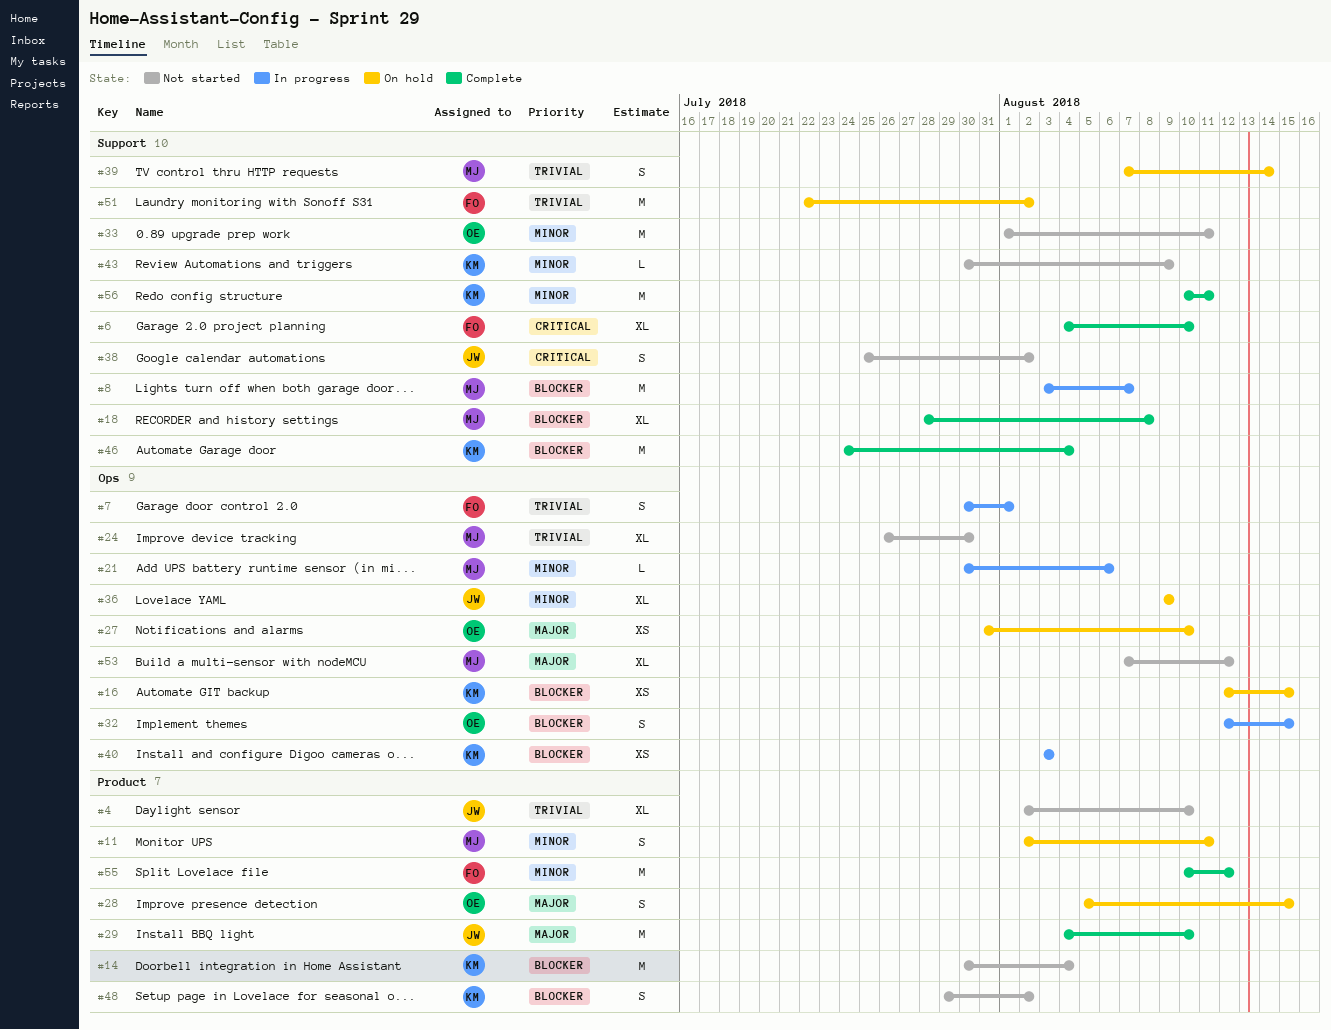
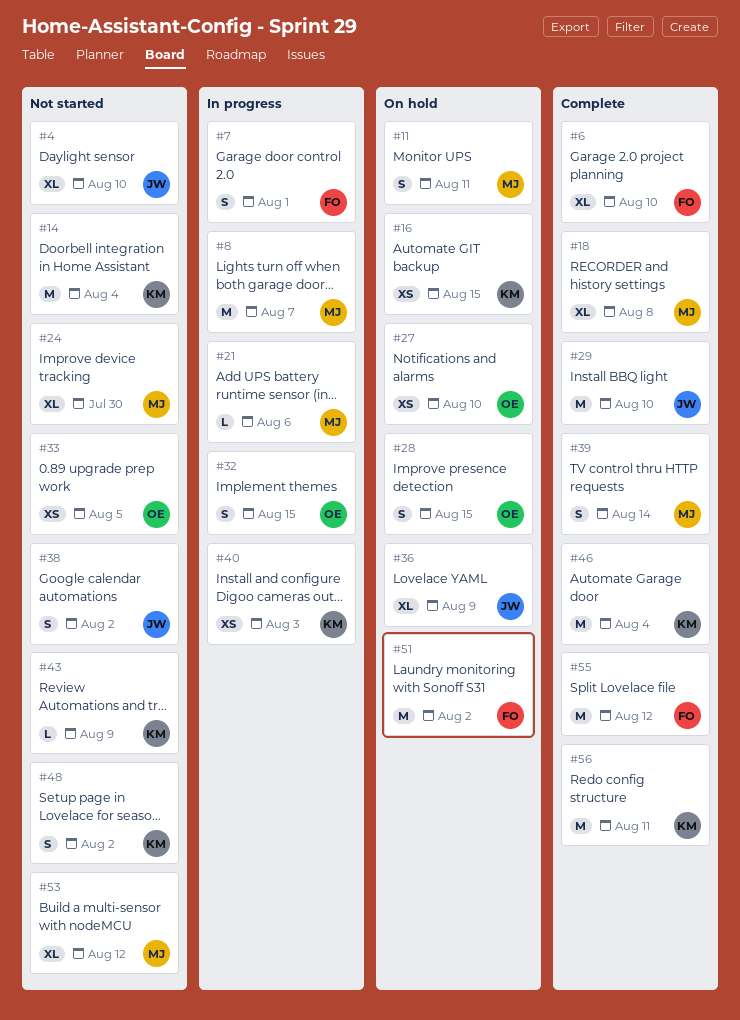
#33, estimate: M -> XS
#33, due: Aug 11 -> Aug 5
#39, status: On hold -> Complete

